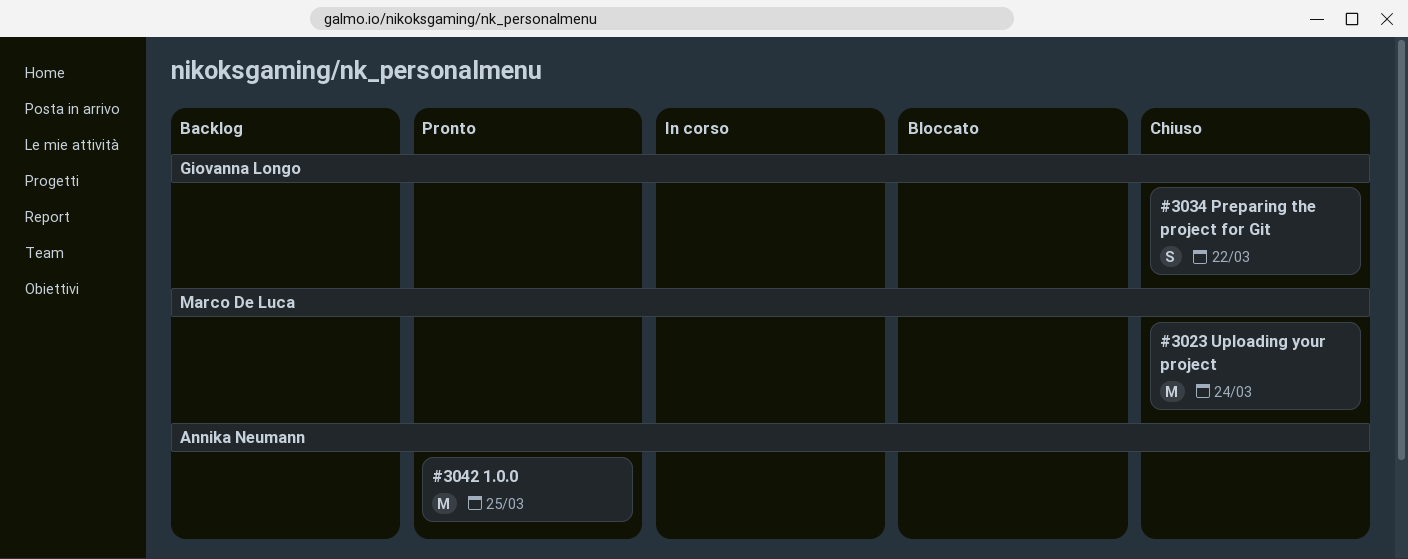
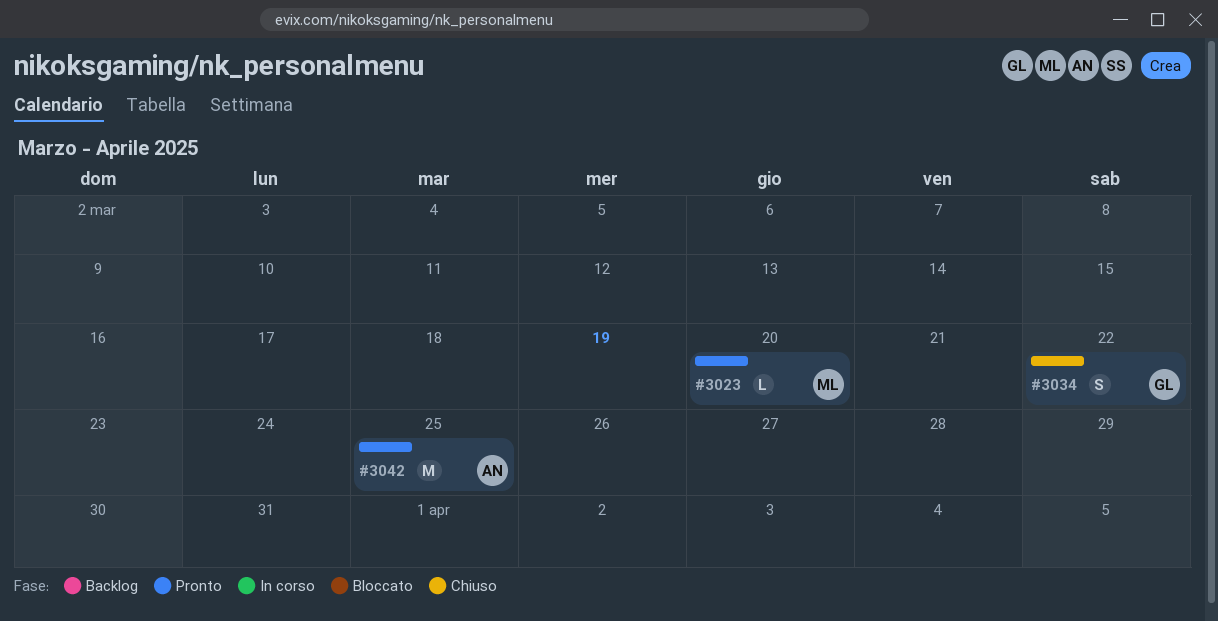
#3023, status: Chiuso -> Pronto
#3023, estimate: M -> L
#3023, due: Mar 24 -> Mar 20

